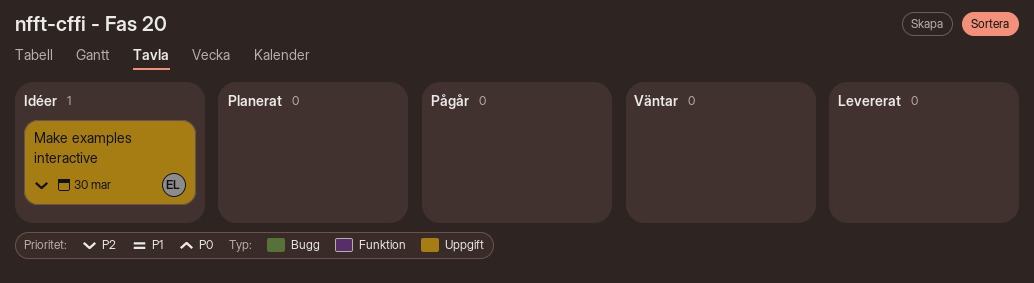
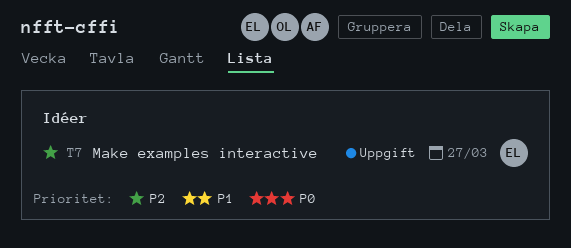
Make examples interactive, due: Mar 30 -> Mar 27

